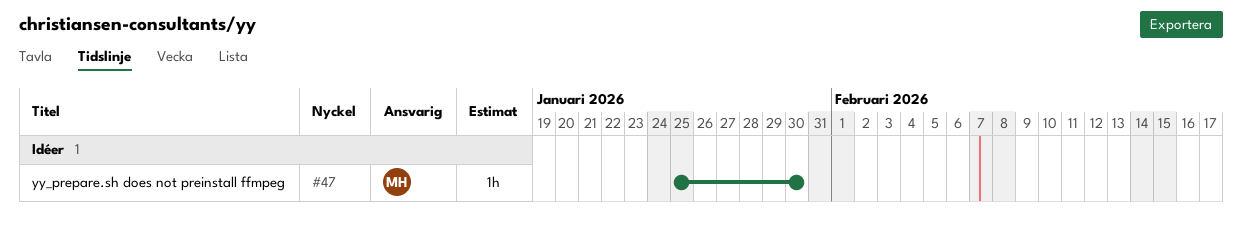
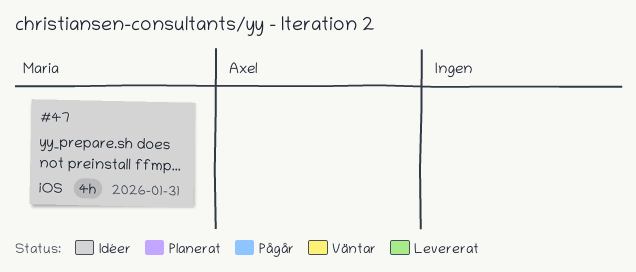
#47, estimate: 1h -> 4h
#47, due: Jan 30 -> Jan 31

